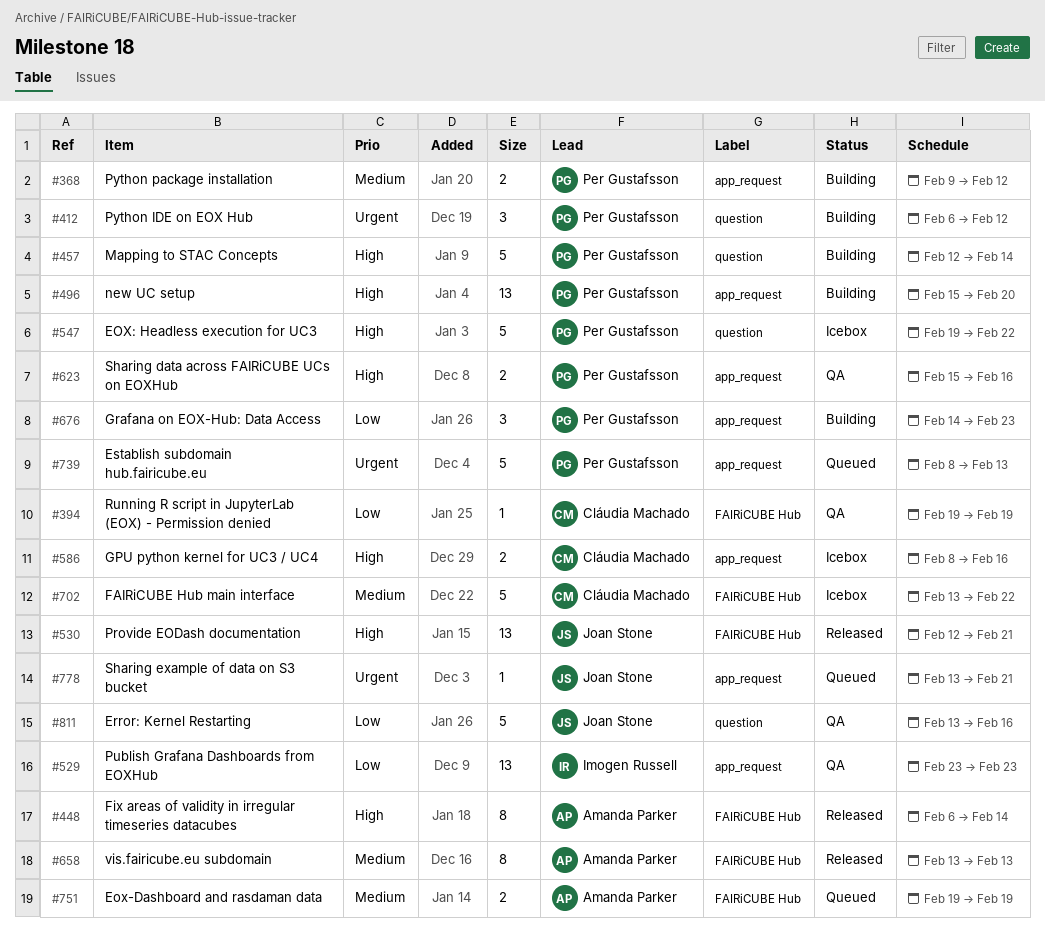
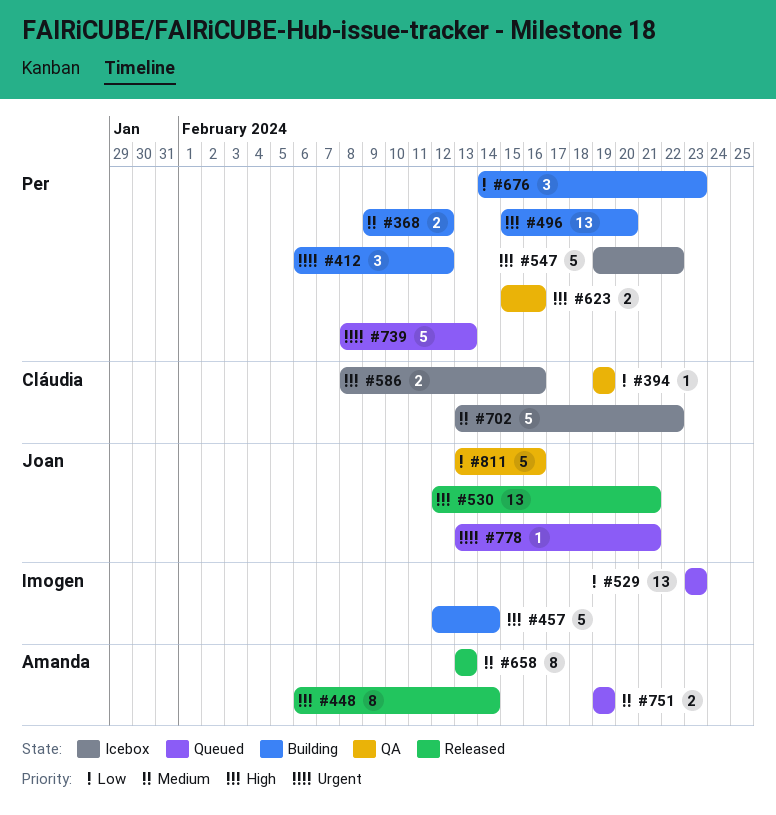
#457, owner: Per Gustafsson -> Imogen Russell
#529, status: QA -> Queued

